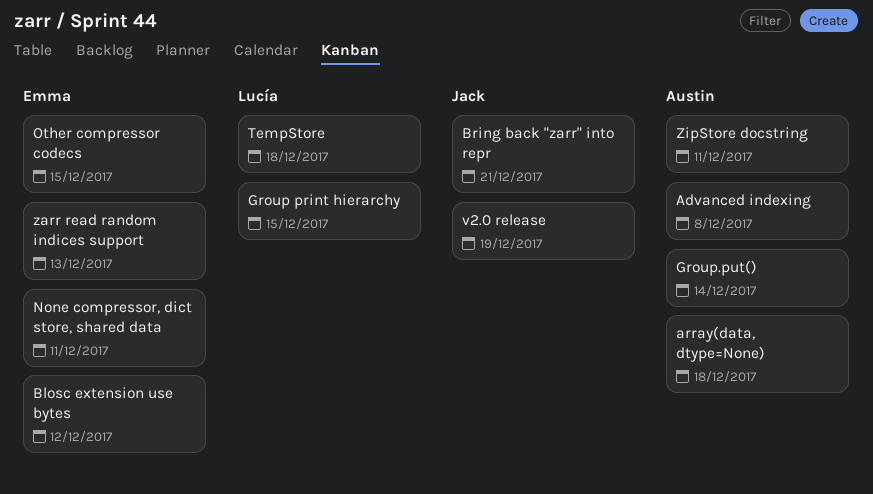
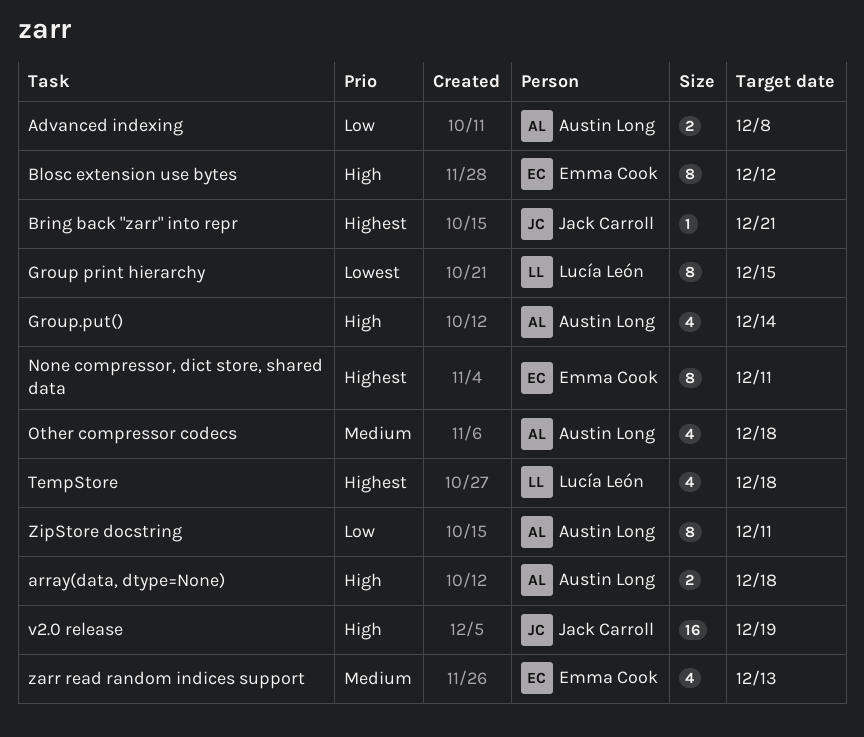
Other compressor codecs, owner: Emma Cook -> Austin Long
Other compressor codecs, due: Dec 15 -> Dec 18

